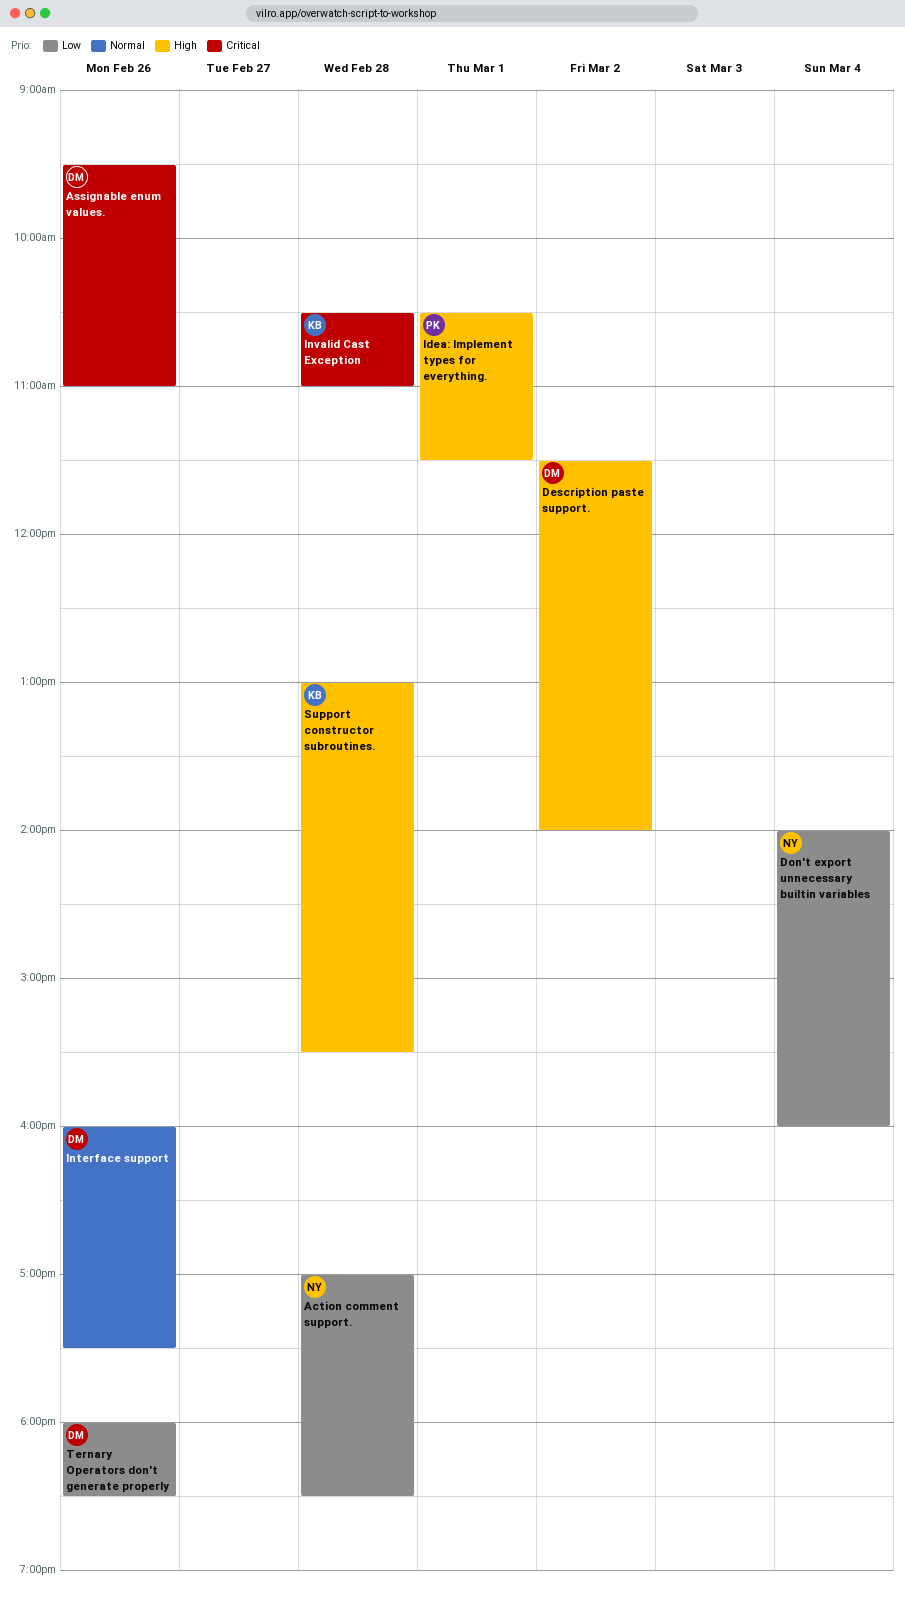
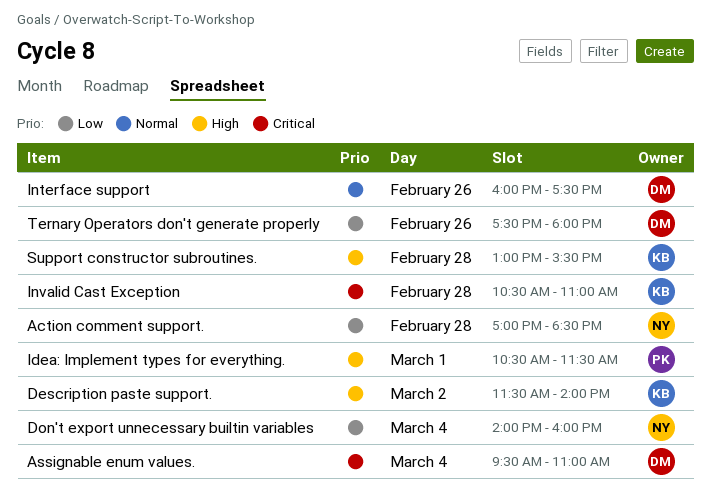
Assignable enum values., day: Feb 26 -> Mar 4
Description paste support., owner: DM -> KB
Ternary Operators don't generate properly, begins: 18:00 -> 17:30
Ternary Operators don't generate properly, ends: 18:30 -> 18:00

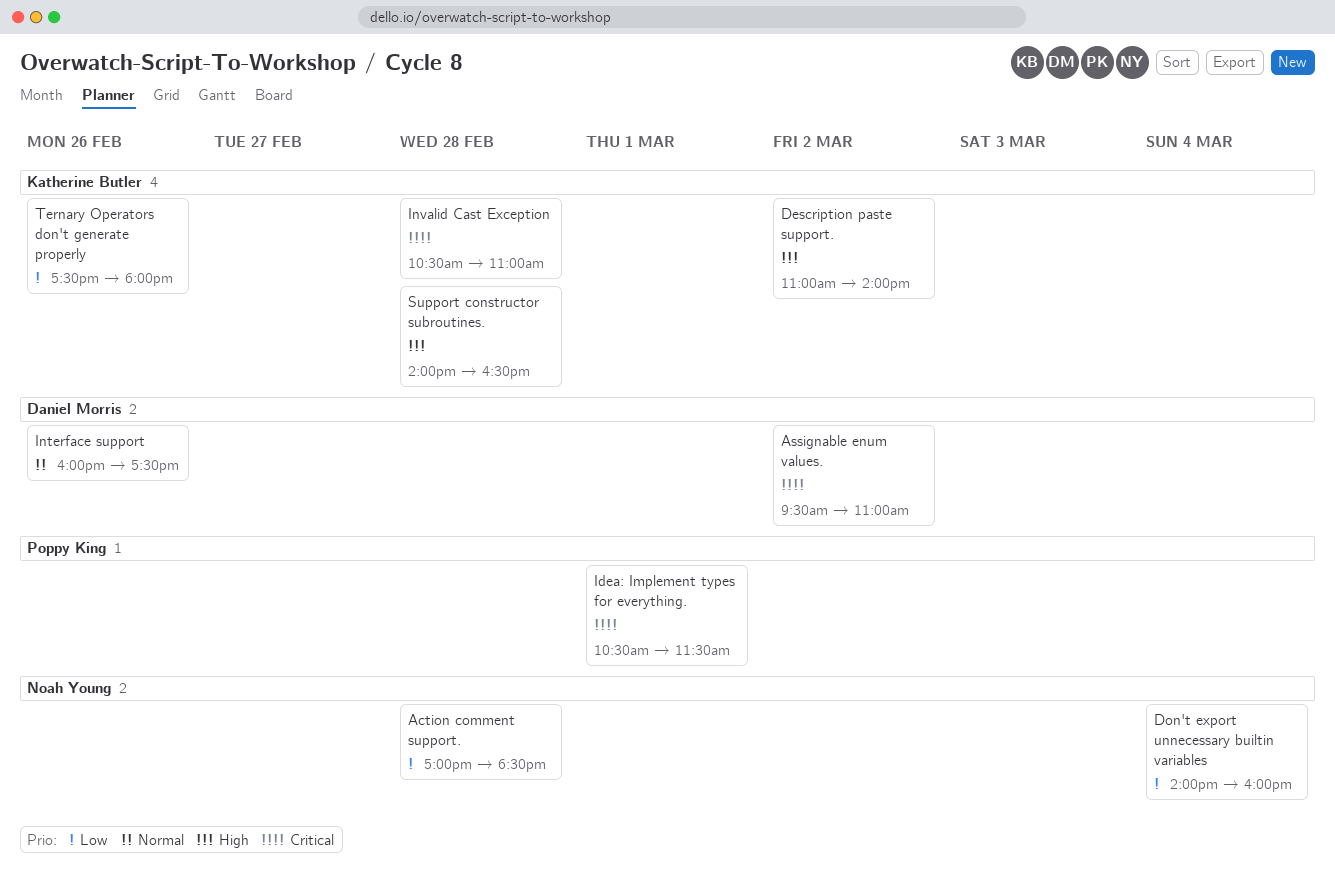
Assignable enum values., day: Mar 4 -> Mar 2
Description paste support., begins: 11:30 -> 11:00
Idea: Implement types for everything., priority: High -> Critical
Support constructor subroutines., begins: 13:00 -> 14:00
Support constructor subroutines., ends: 15:30 -> 16:30
Ternary Operators don't generate properly, owner: Daniel Morris -> Katherine Butler

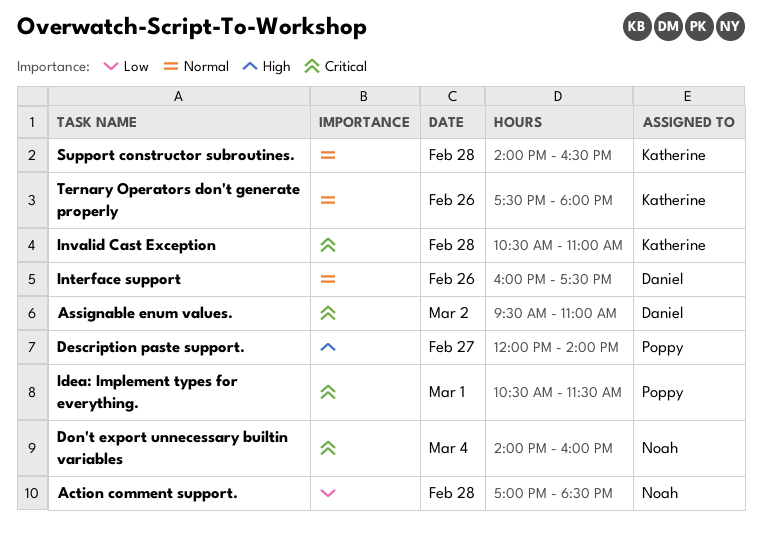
Description paste support., owner: Katherine Butler -> Poppy King
Description paste support., day: Mar 2 -> Feb 27
Description paste support., begins: 11:00 -> 12:00
Don't export unnecessary builtin variables, priority: Low -> Critical
Support constructor subroutines., priority: High -> Normal
Ternary Operators don't generate properly, priority: Low -> Normal

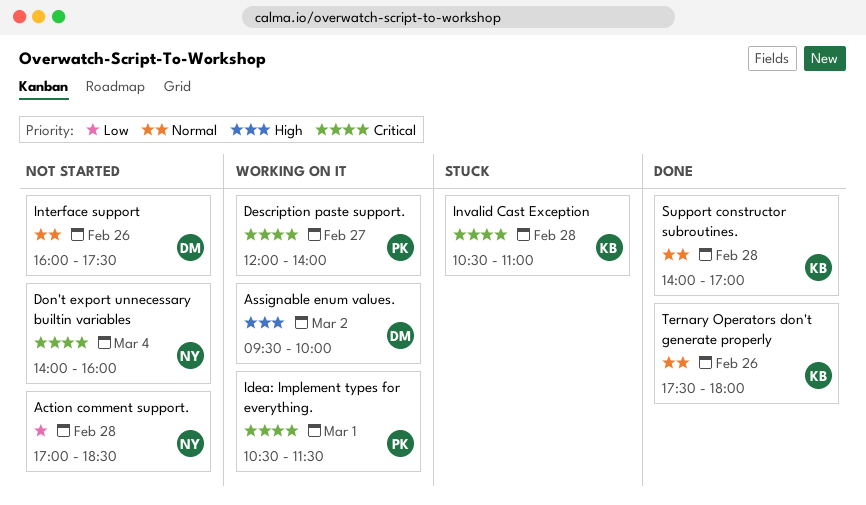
Assignable enum values., priority: Critical -> High
Assignable enum values., ends: 11:00 -> 10:00
Description paste support., priority: High -> Critical
Support constructor subroutines., ends: 16:30 -> 17:00

